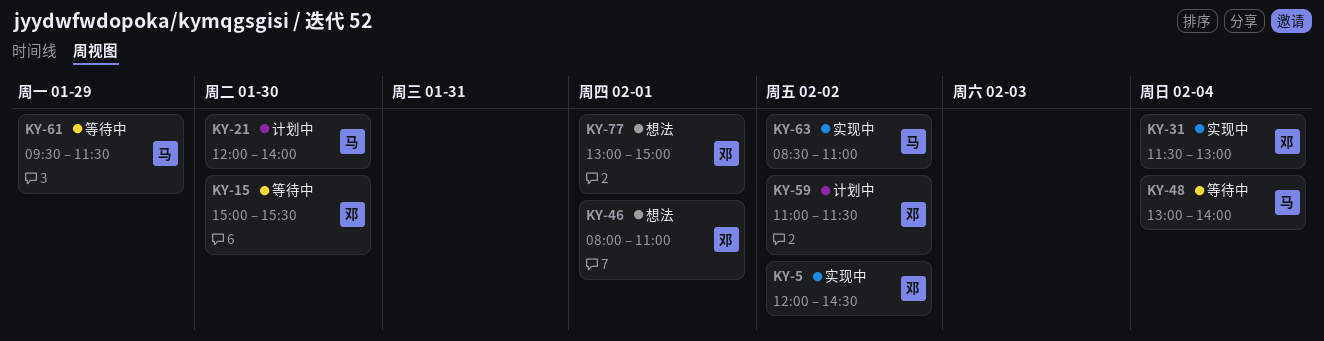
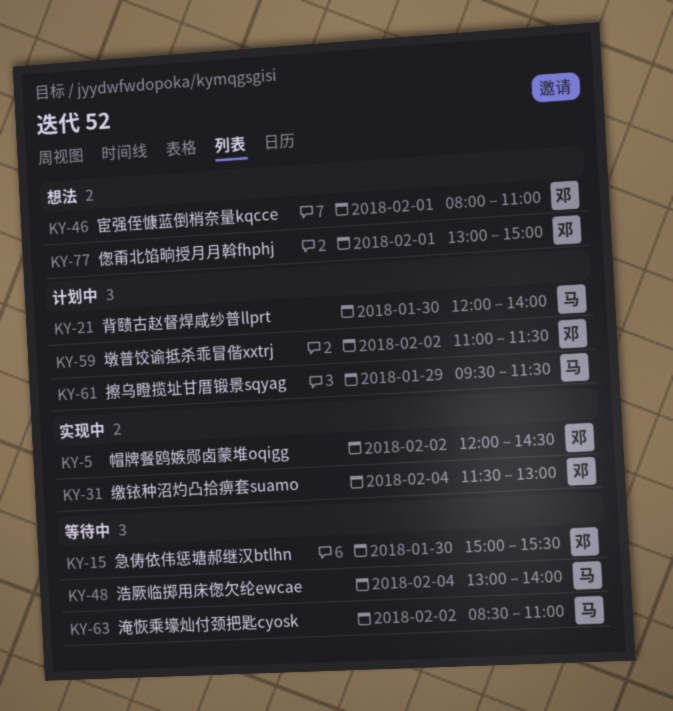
KY-61, status: 等待中 -> 计划中
KY-63, status: 实现中 -> 等待中

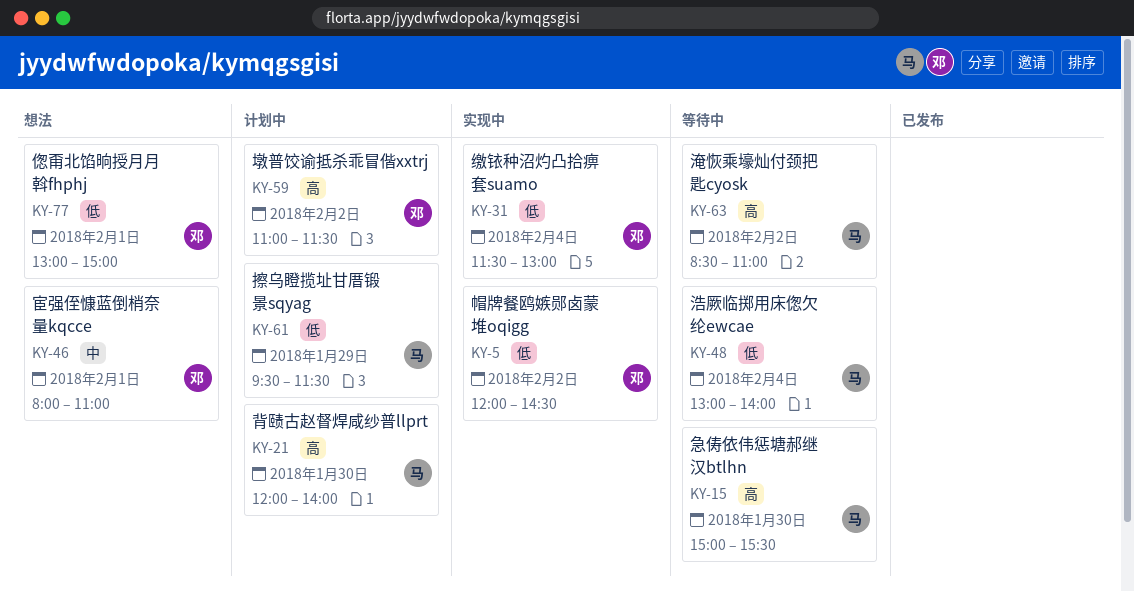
KY-15, owner: 邓 -> 马

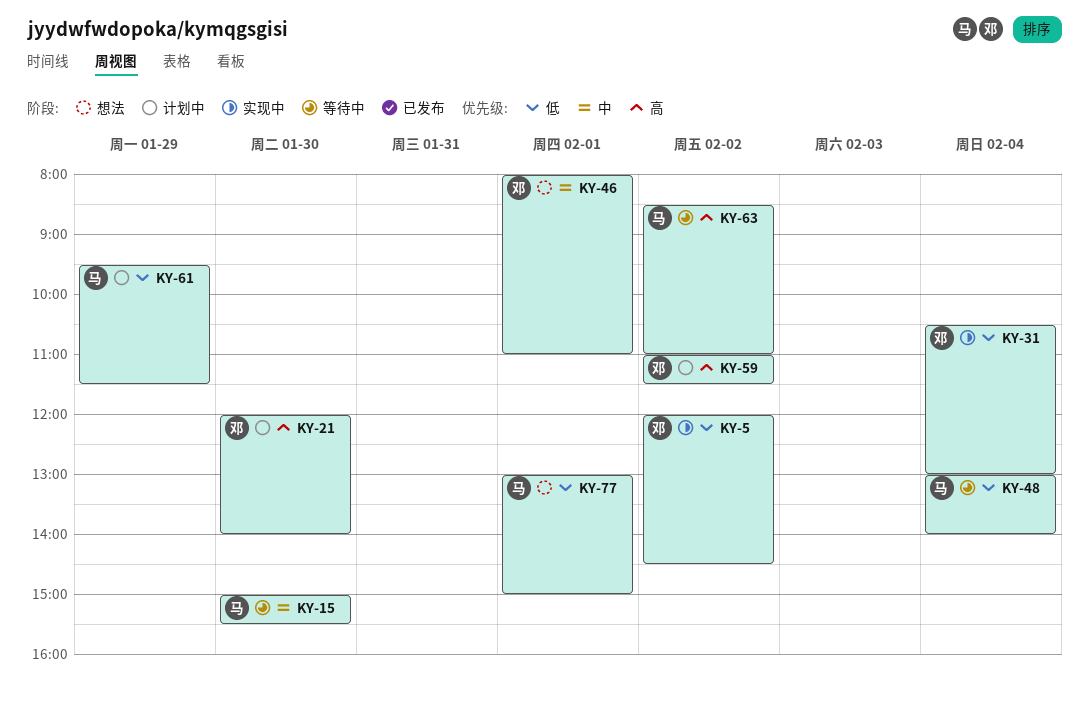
KY-15, priority: 高 -> 中
KY-21, owner: 马 -> 邓
KY-31, begins: 11:30 -> 10:30
KY-77, owner: 邓 -> 马

